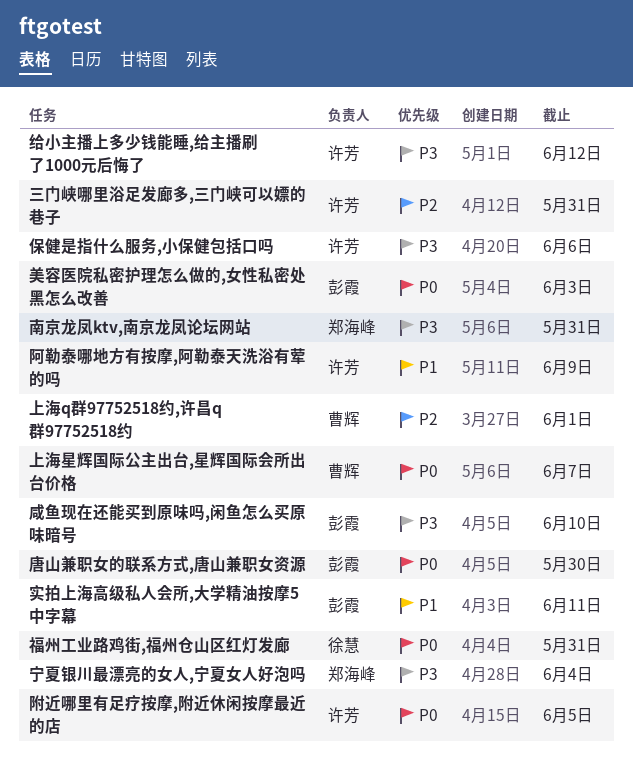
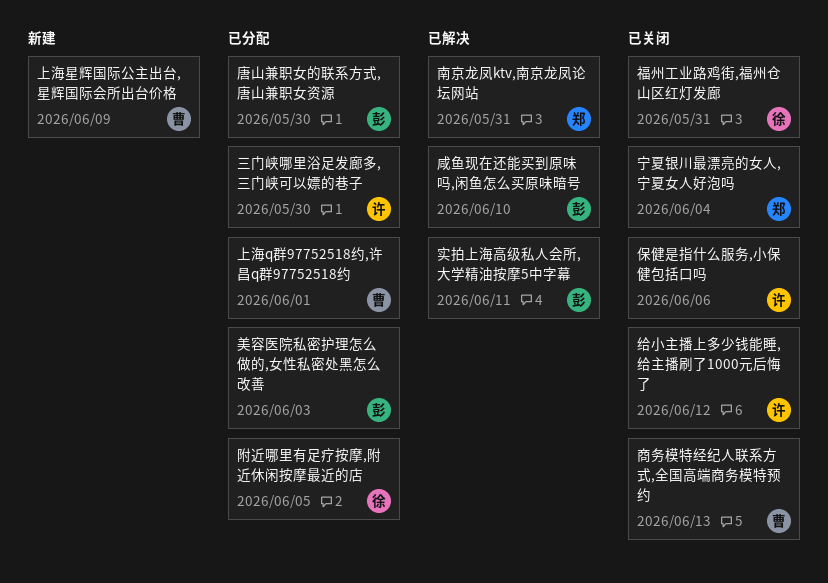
三门峡哪里浴足发廊多,三门峡可以嫖的巷子, due: May 31 -> May 30
上海星辉国际公主出台,星辉国际会所出台价格, due: Jun 7 -> Jun 9
商务模特经纪人联系方式,全国高端商务模特预约: none -> present
阿勒泰哪地方有按摩,阿勒泰天洗浴有荤的吗: present -> none
附近哪里有足疗按摩,附近休闲按摩最近的店, owner: 许芳 -> 徐慧

